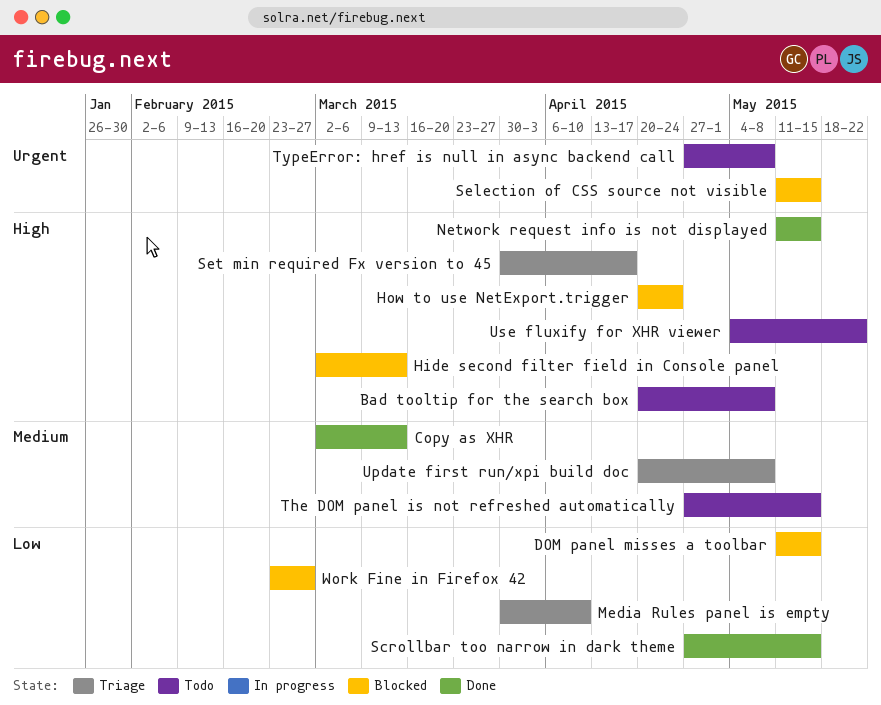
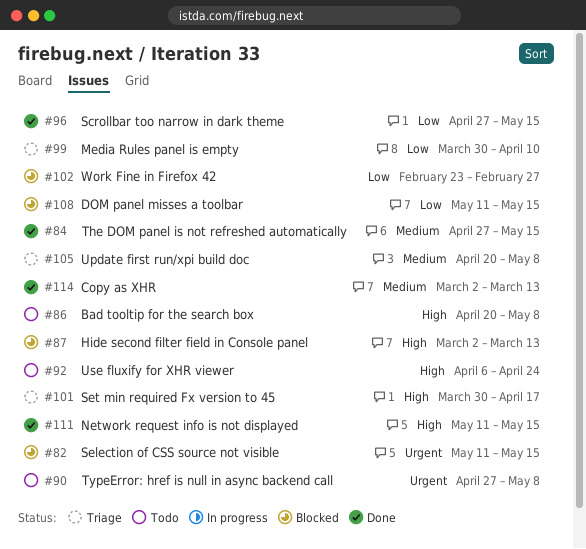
How to use NetExport.trigger: present -> none
The DOM panel is not refreshed automatically, status: Todo -> Done
Use fluxify for XHR viewer, start: May 4 -> Apr 6
Use fluxify for XHR viewer, due: May 22 -> Apr 24

